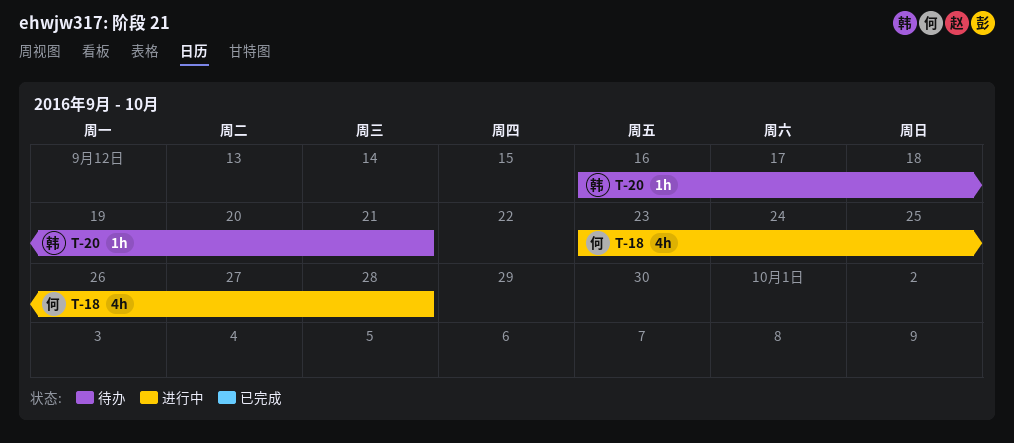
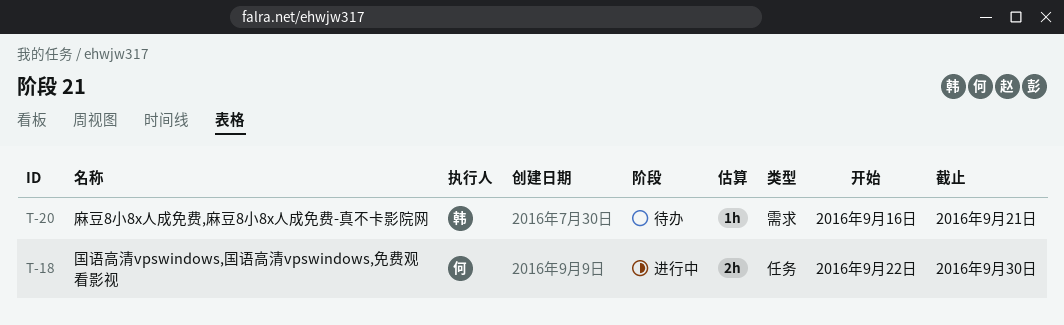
T-18, estimate: 4h -> 2h
T-18, start: Sep 23 -> Sep 22
T-18, due: Sep 28 -> Sep 30

